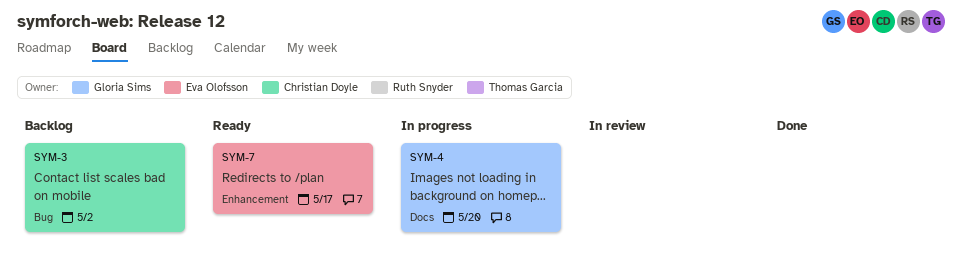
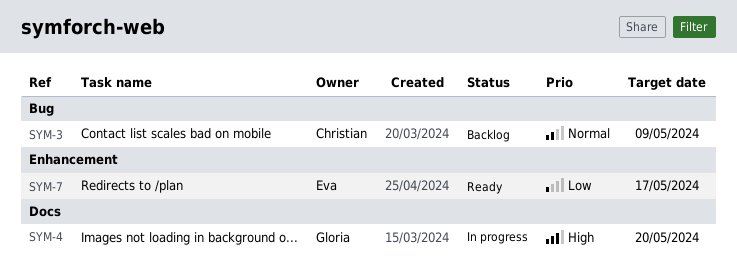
SYM-3, due: May 2 -> May 9

